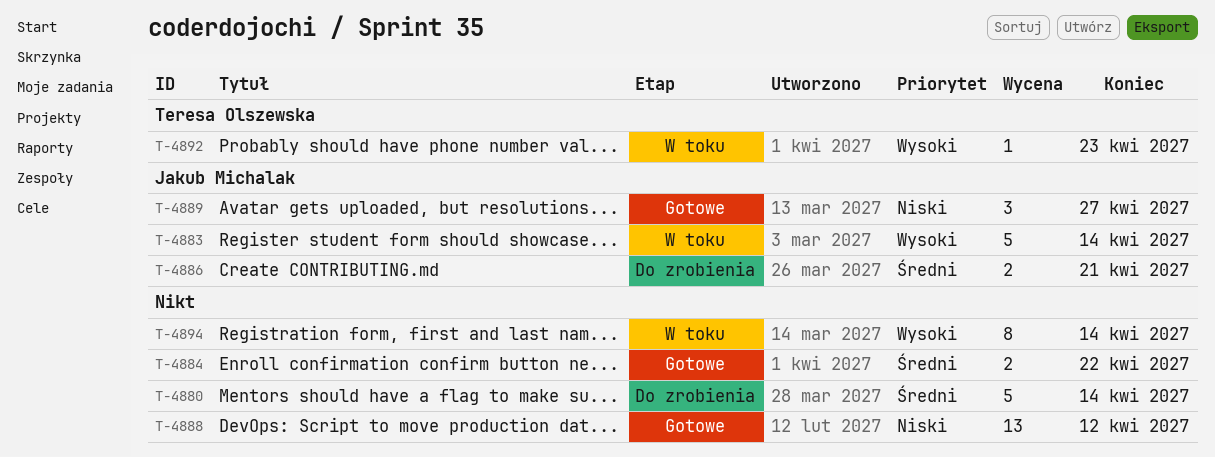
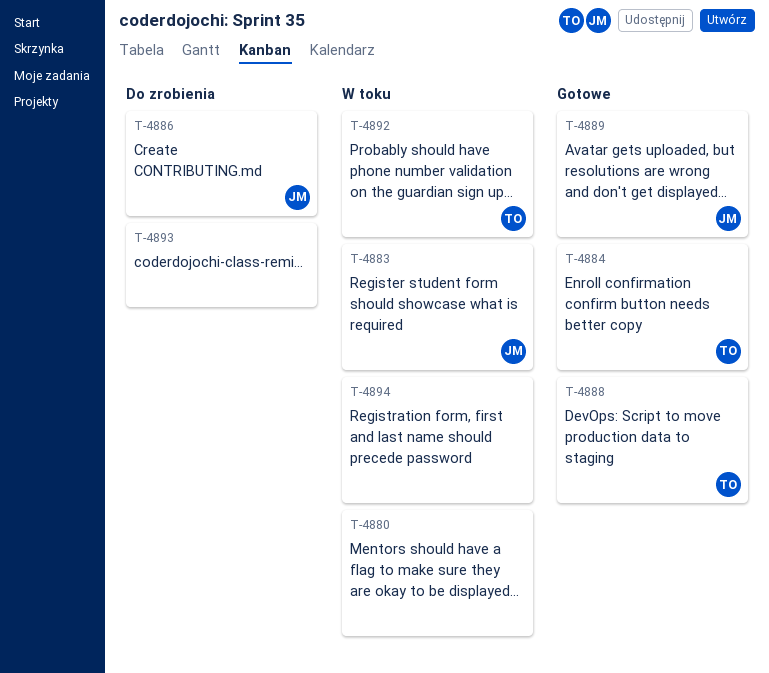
T-4880, status: Do zrobienia -> W toku
T-4884, owner: none -> Teresa Olszewska
T-4888, owner: none -> Teresa Olszewska
T-4893: none -> present

